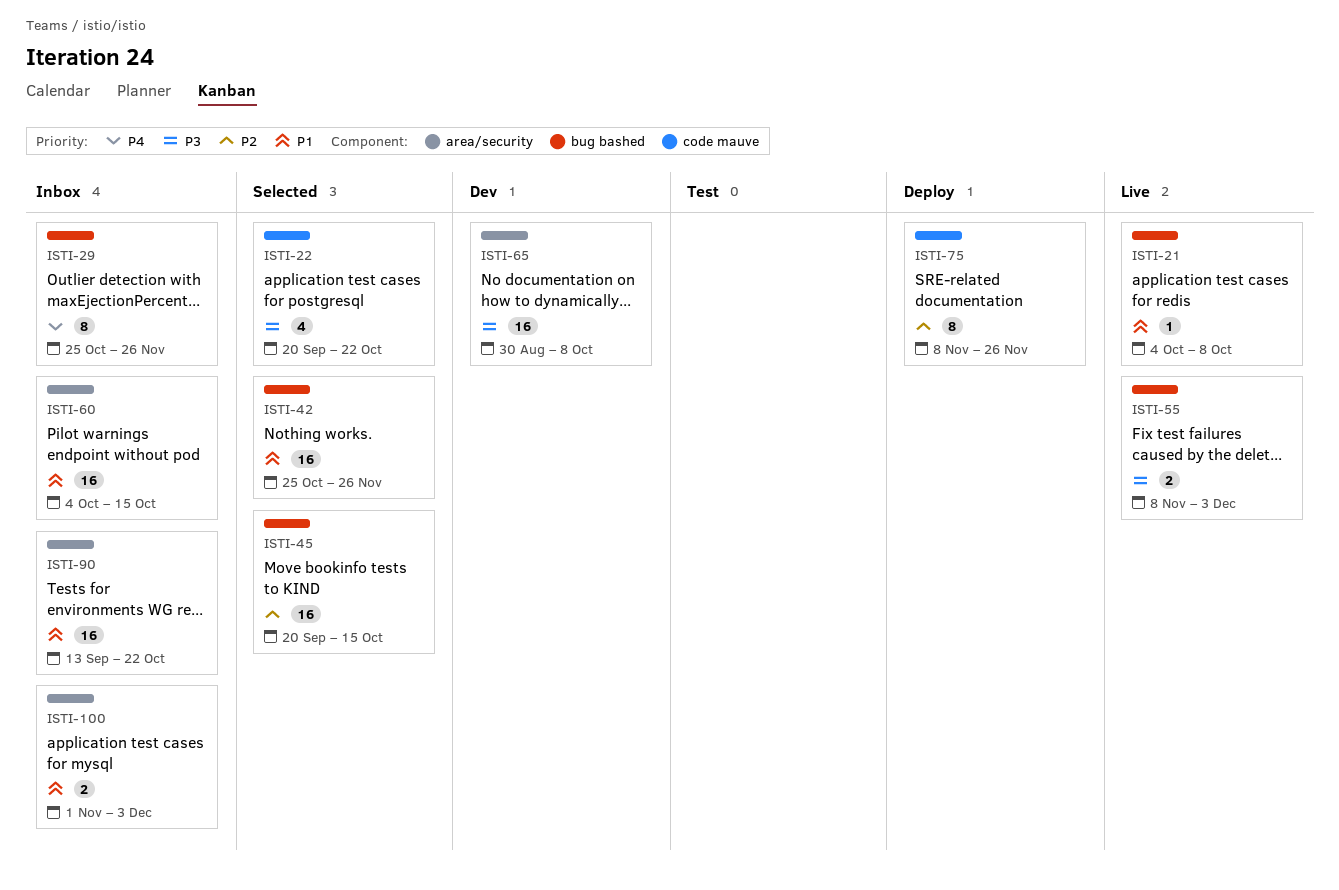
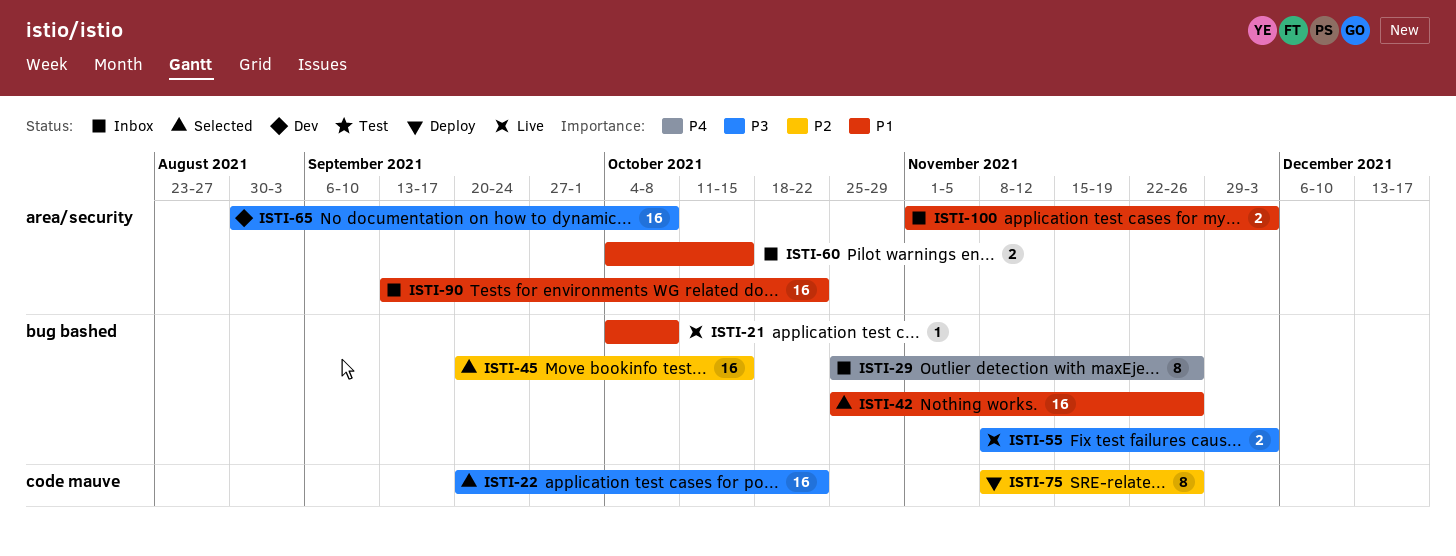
ISTI-22, estimate: 4 -> 16
ISTI-60, estimate: 16 -> 2

